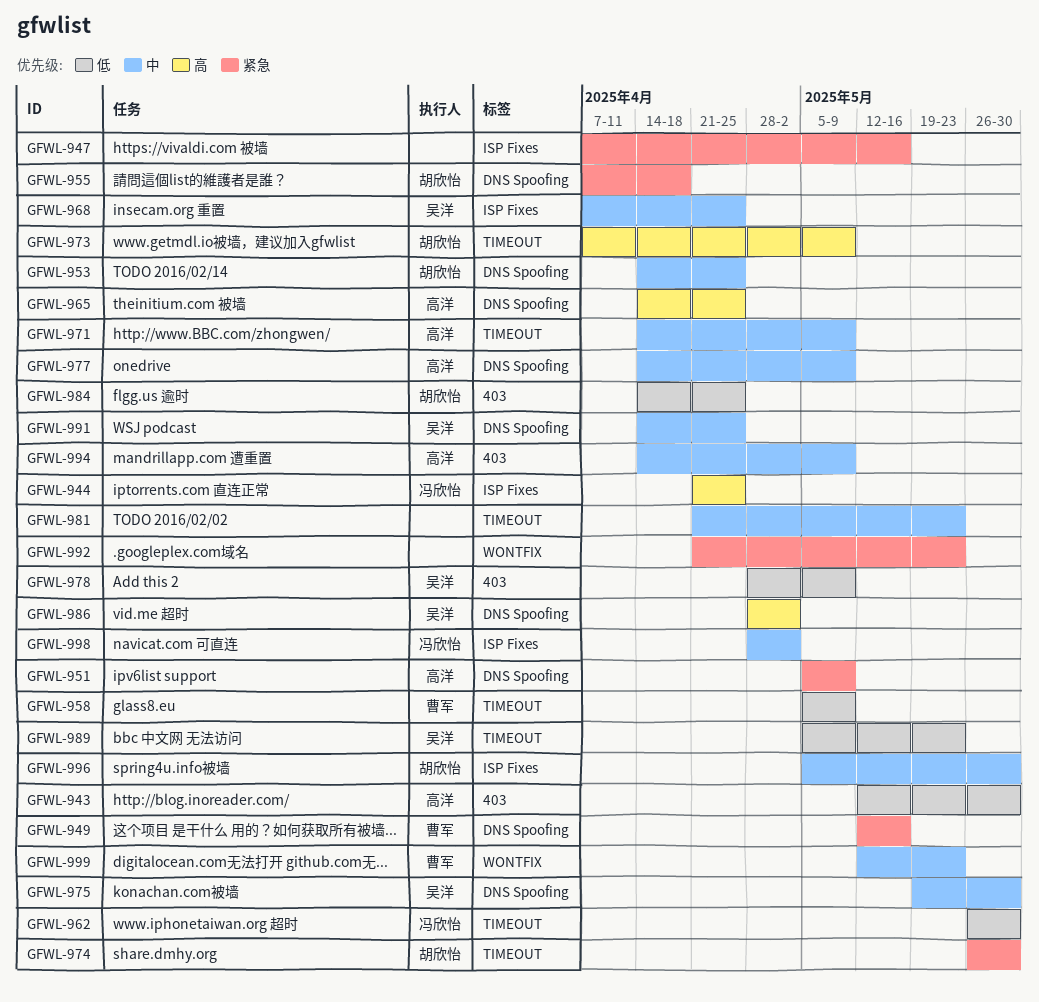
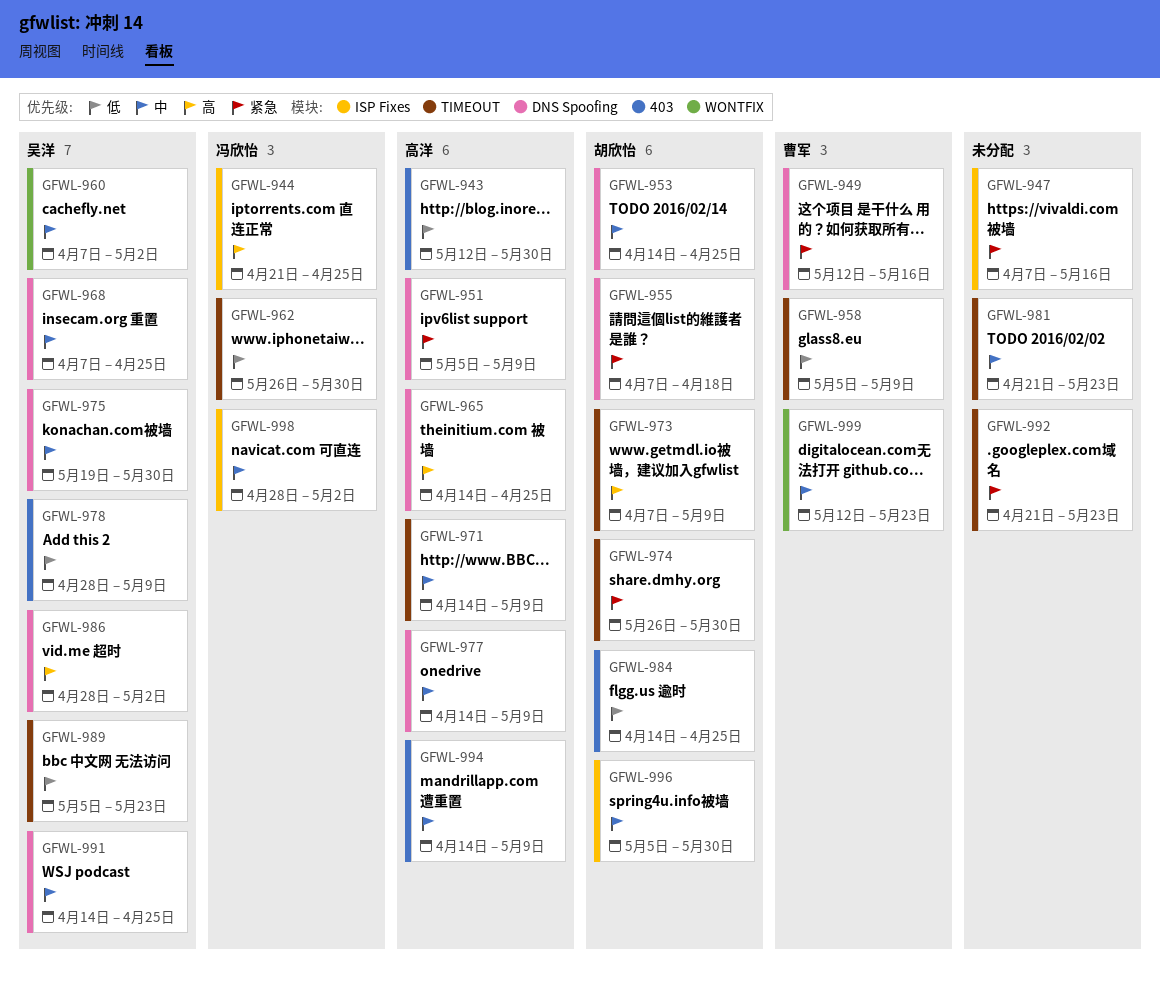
GFWL-960: none -> present
GFWL-968, label: ISP Fixes -> DNS Spoofing
GFWL-992, label: WONTFIX -> TIMEOUT

